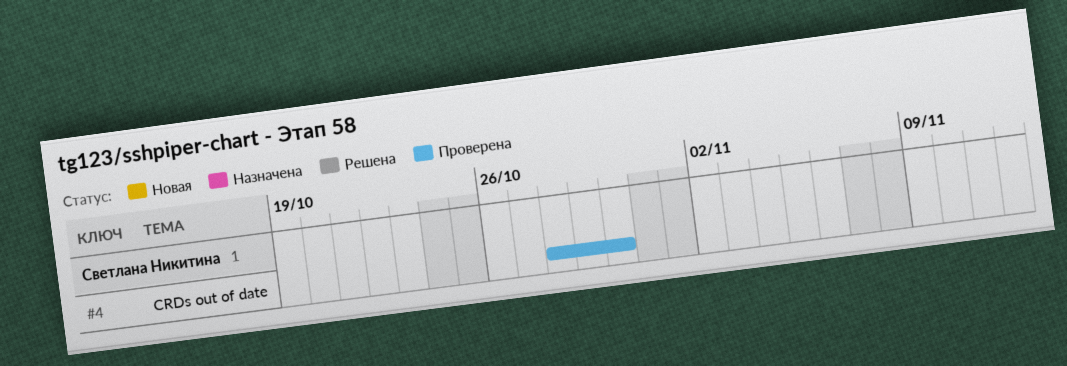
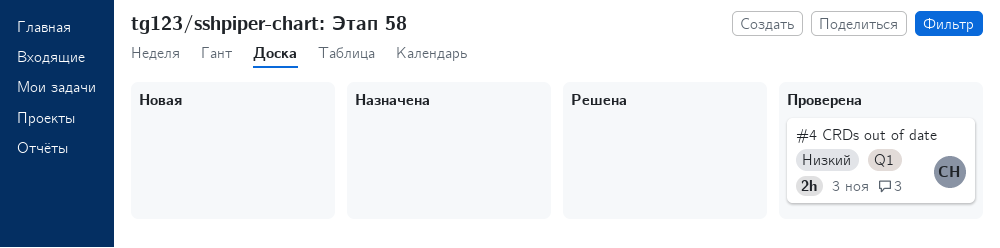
#4, due: Oct 30 -> Nov 3

